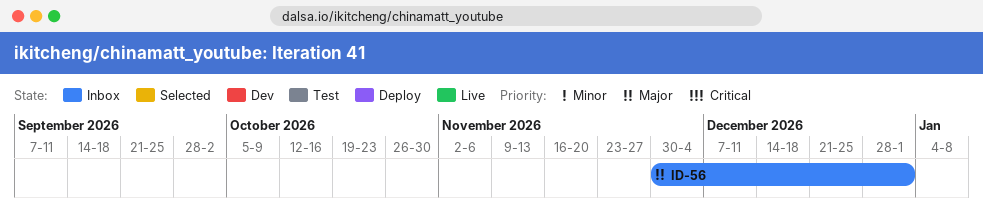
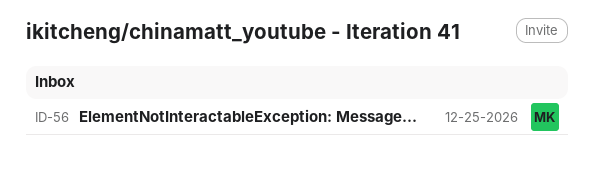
ID-56, due: Jan 1 -> Dec 25

